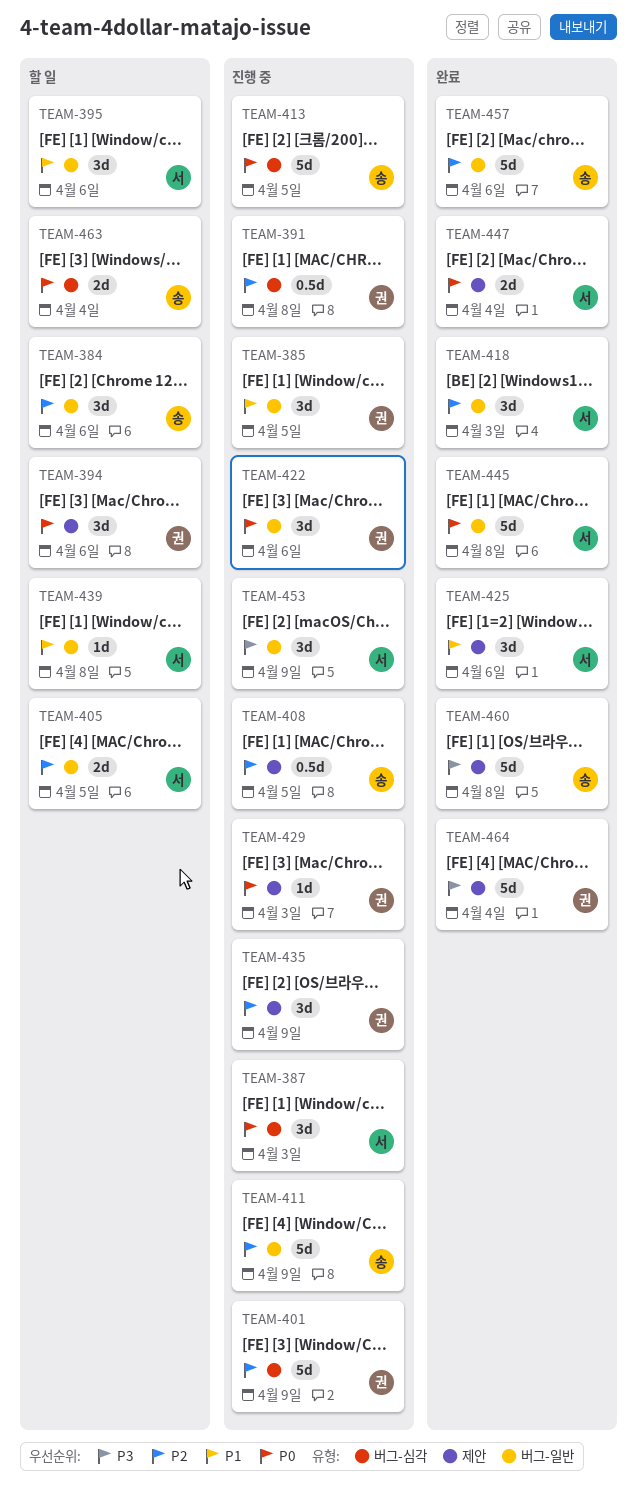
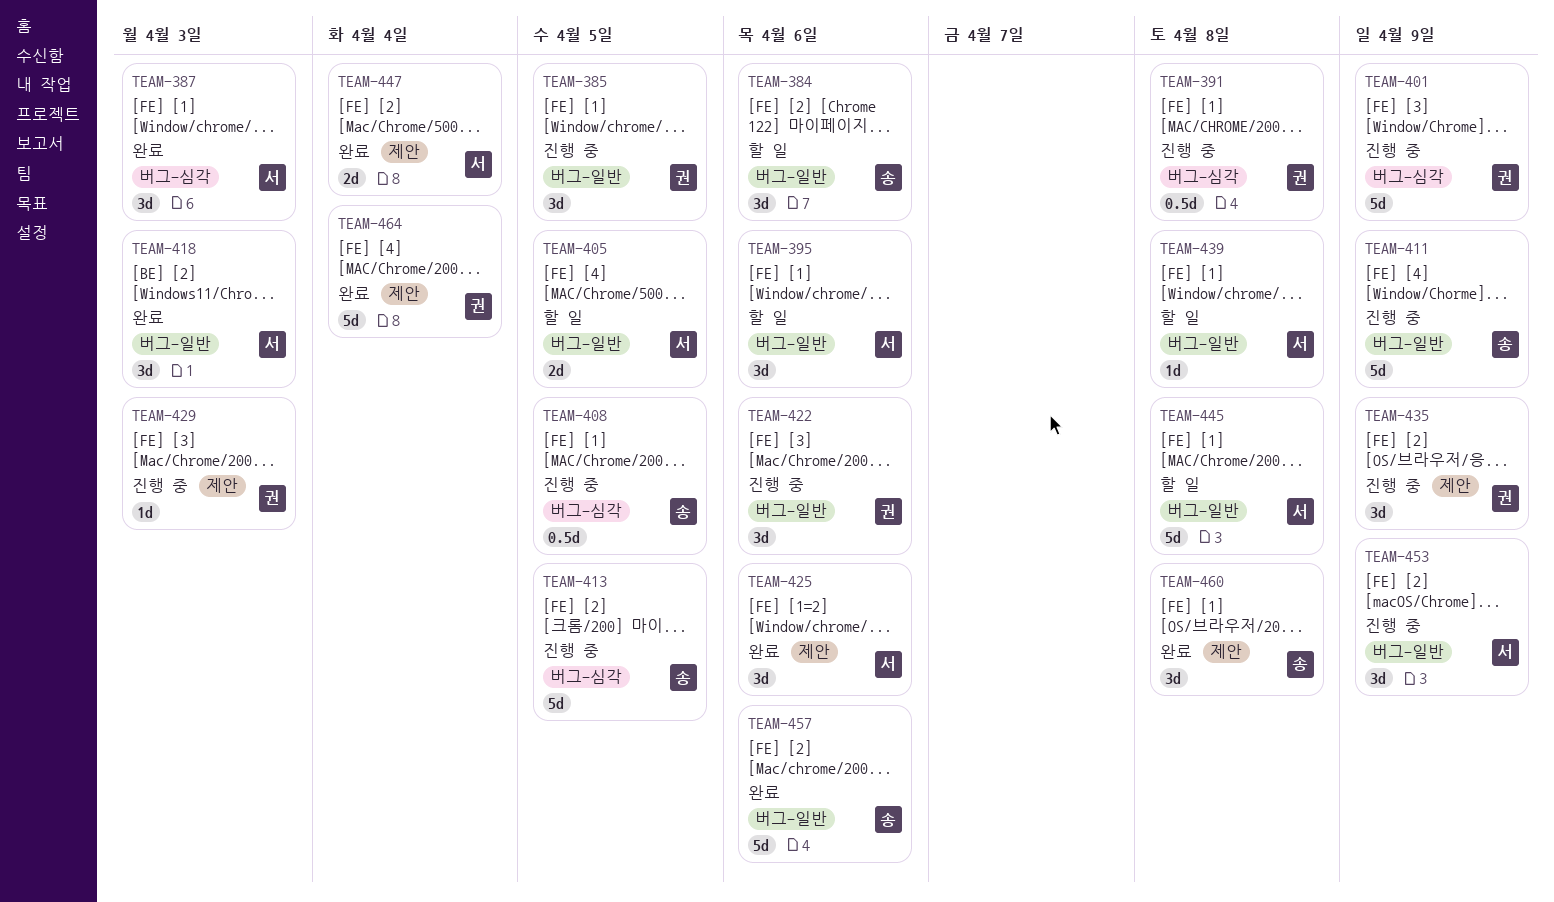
TEAM-387, status: 진행 중 -> 완료
TEAM-394: present -> none
TEAM-408, label: 제안 -> 버그-심각
TEAM-445, status: 완료 -> 할 일
TEAM-460, estimate: 5d -> 3d
TEAM-463: present -> none

